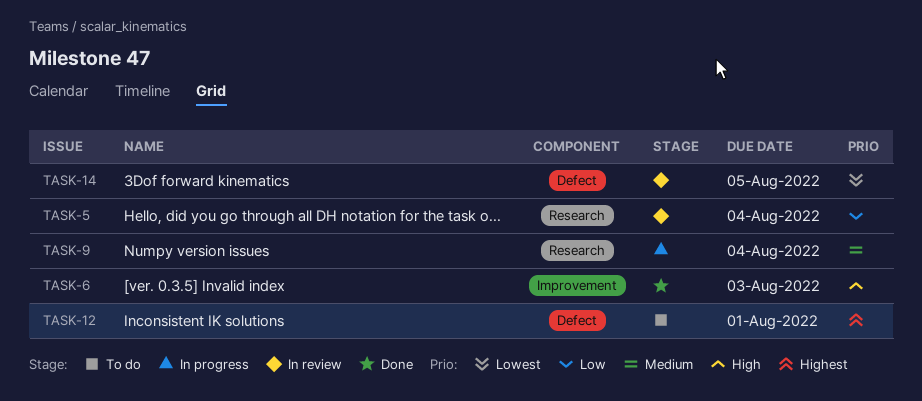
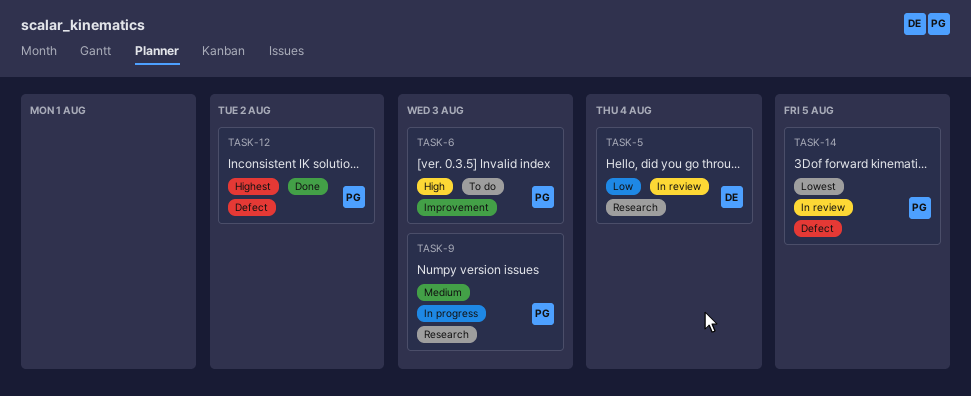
TASK-6, status: Done -> To do
TASK-9, due: Aug 4 -> Aug 3
TASK-12, status: To do -> Done
TASK-12, due: Aug 1 -> Aug 2

